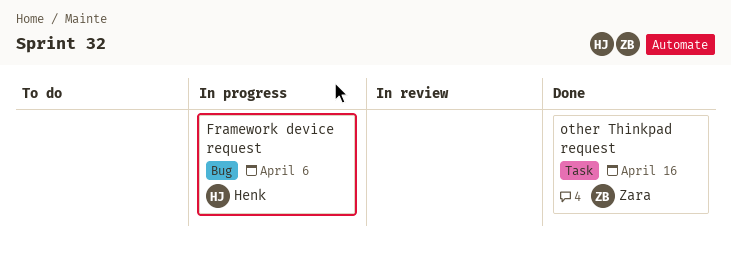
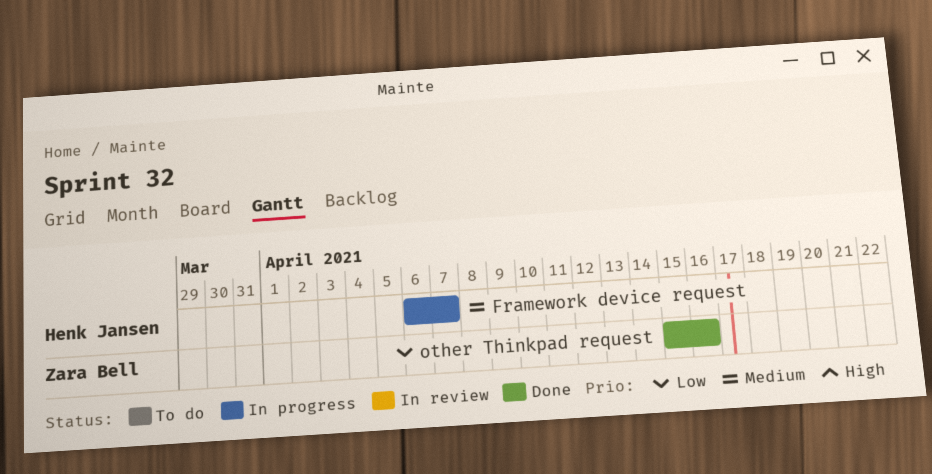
Framework device request, due: Apr 6 -> Apr 7

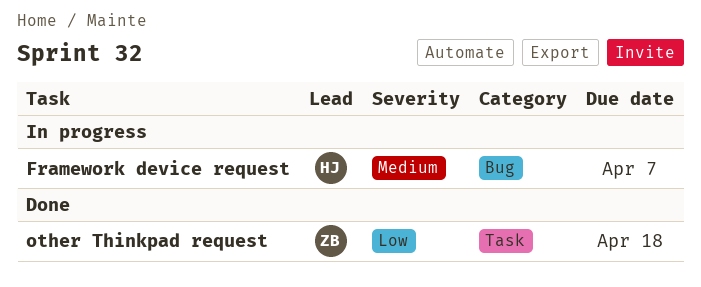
other Thinkpad request, due: Apr 16 -> Apr 18

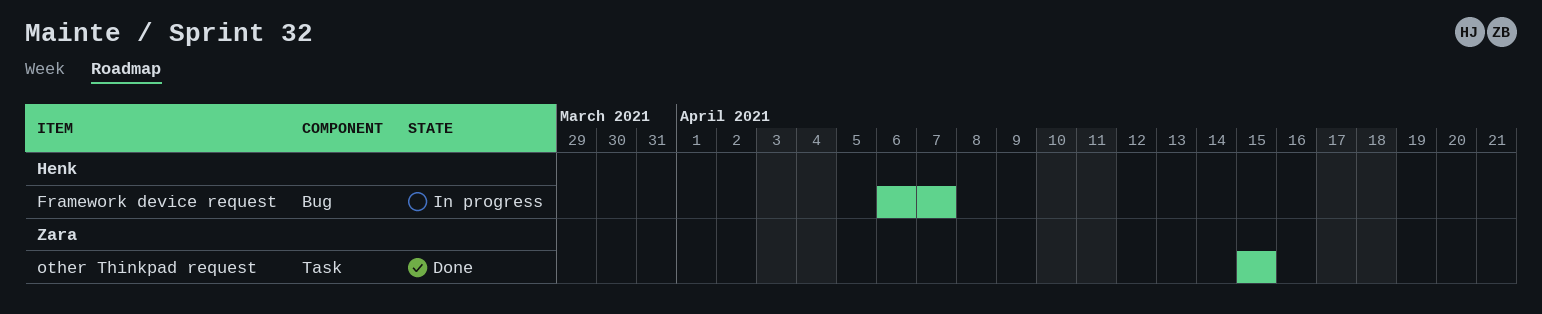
other Thinkpad request, due: Apr 18 -> Apr 15

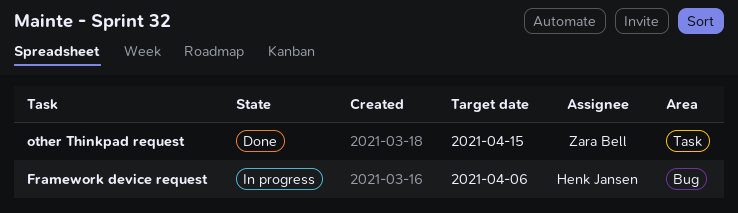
Framework device request, due: Apr 7 -> Apr 6

